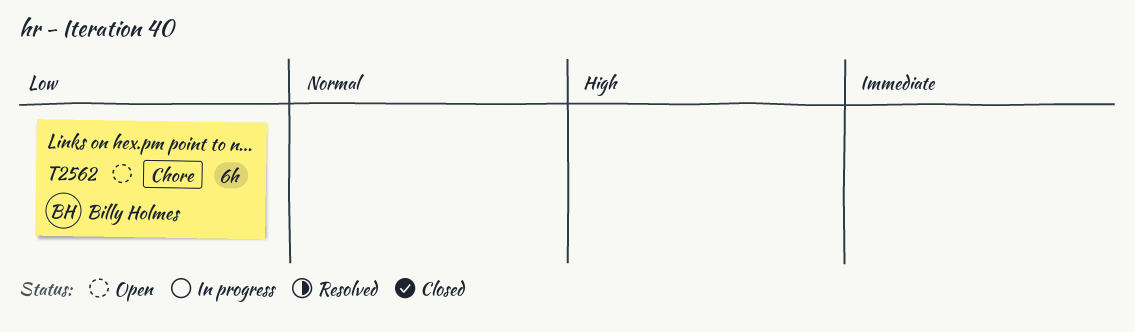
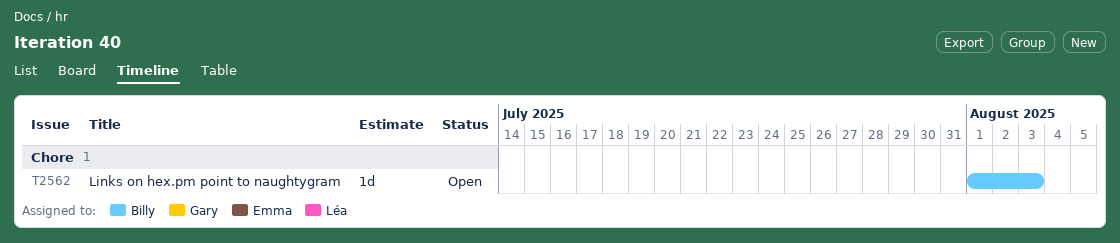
T2562, estimate: 6h -> 1d

